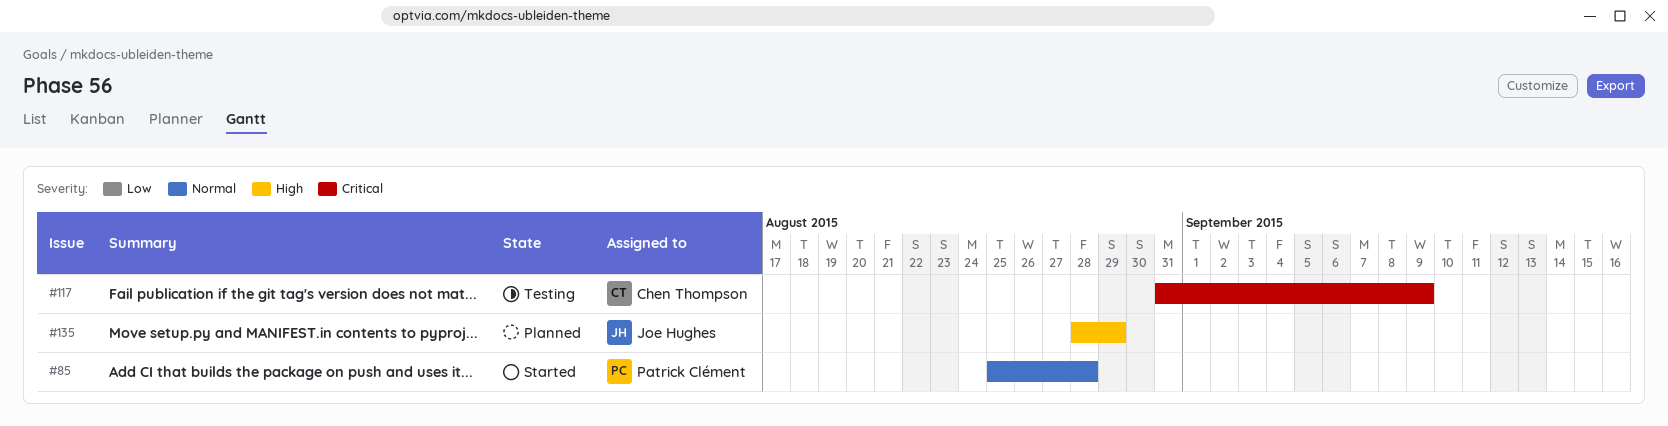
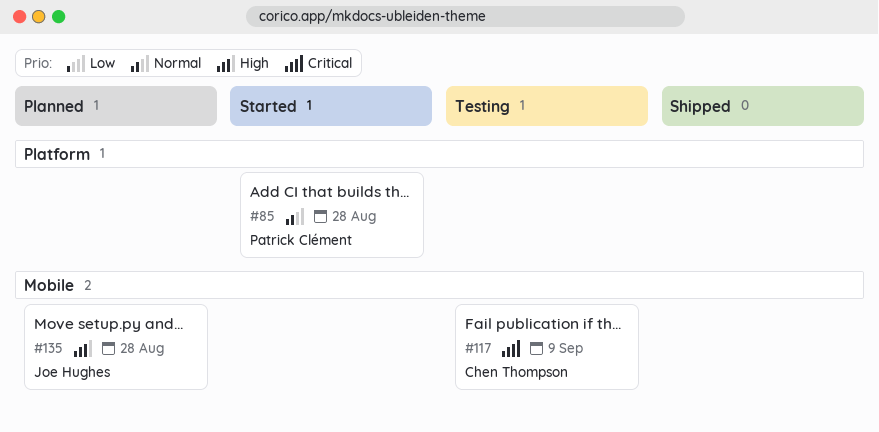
#135, due: Aug 29 -> Aug 28

